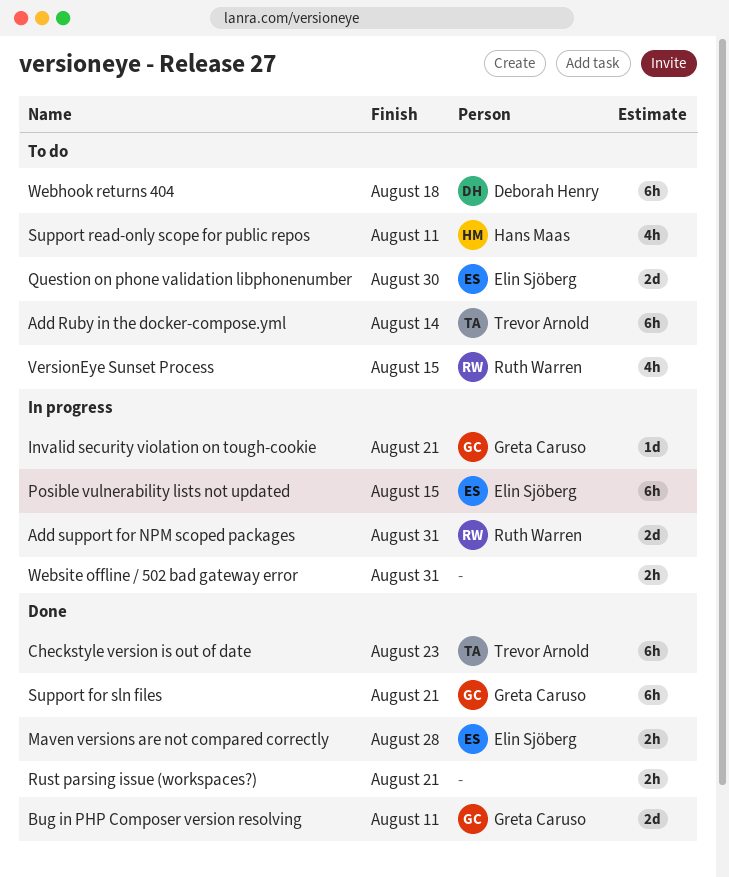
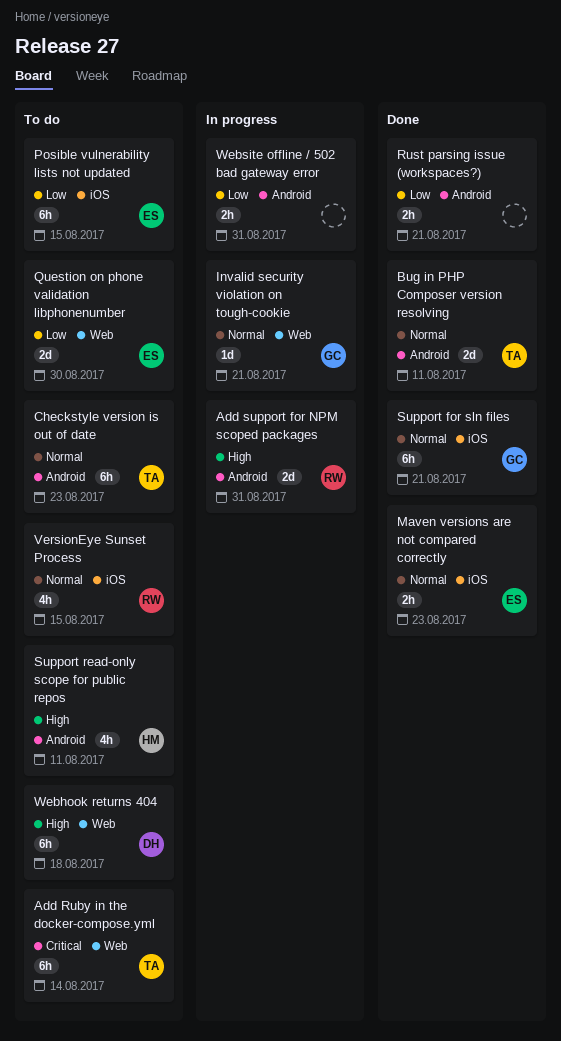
Bug in PHP Composer version resolving, owner: Greta Caruso -> Trevor Arnold
Checkstyle version is out of date, status: Done -> To do
Maven versions are not compared correctly, due: Aug 28 -> Aug 23
Posible vulnerability lists not updated, status: In progress -> To do

